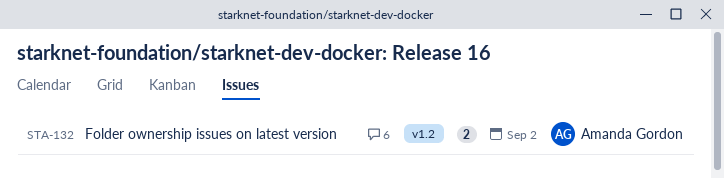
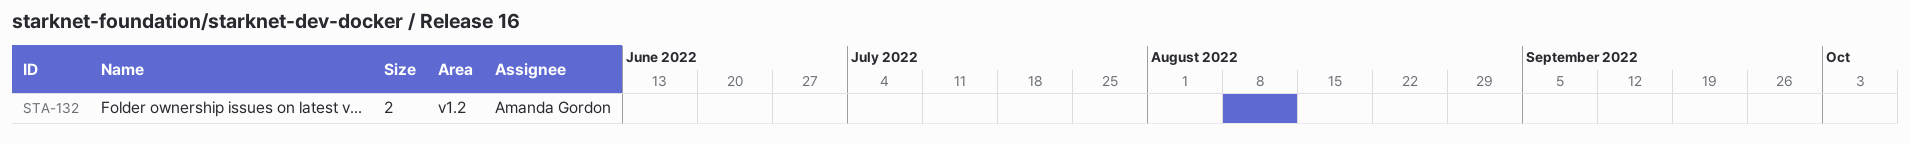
STA-132, due: Sep 2 -> Aug 12

